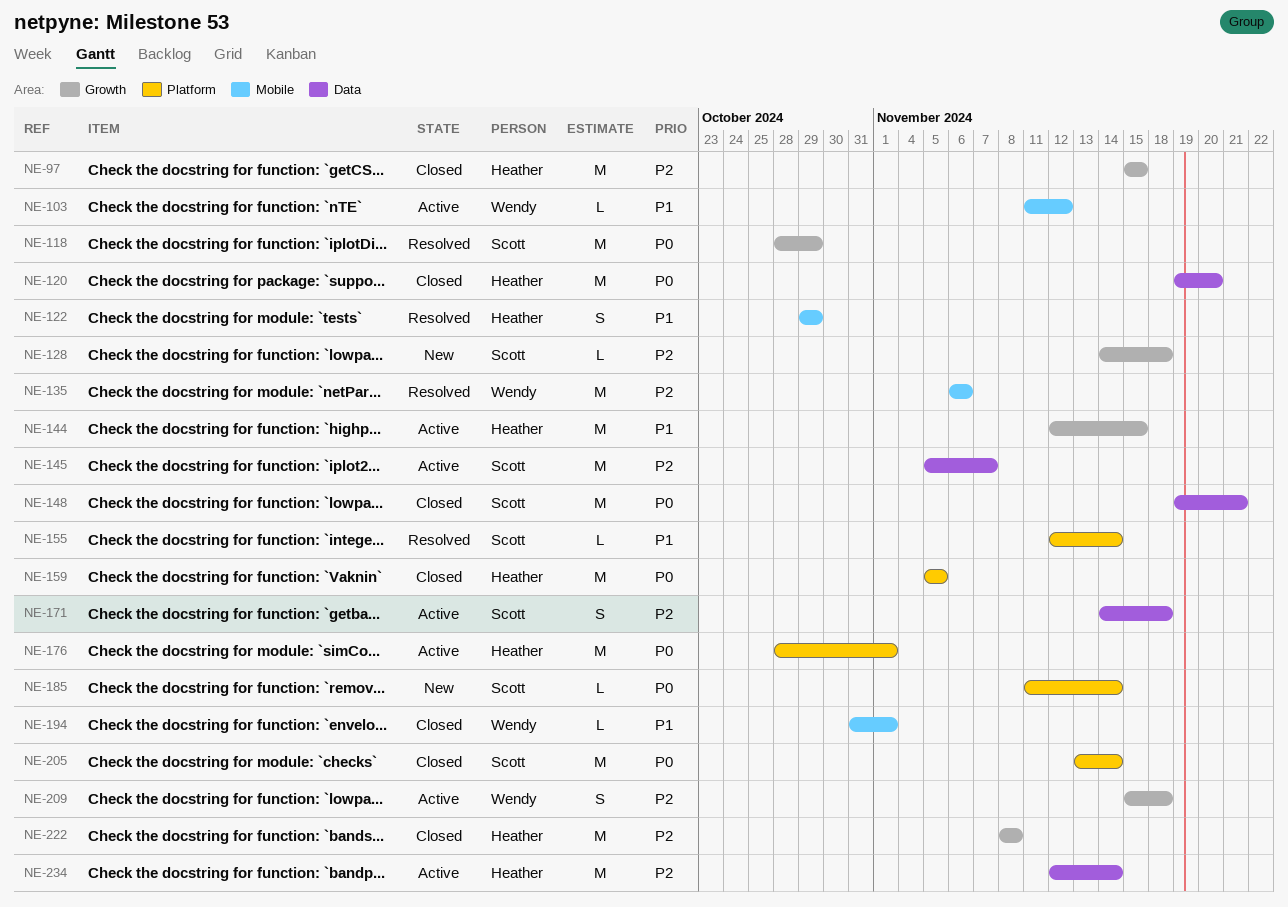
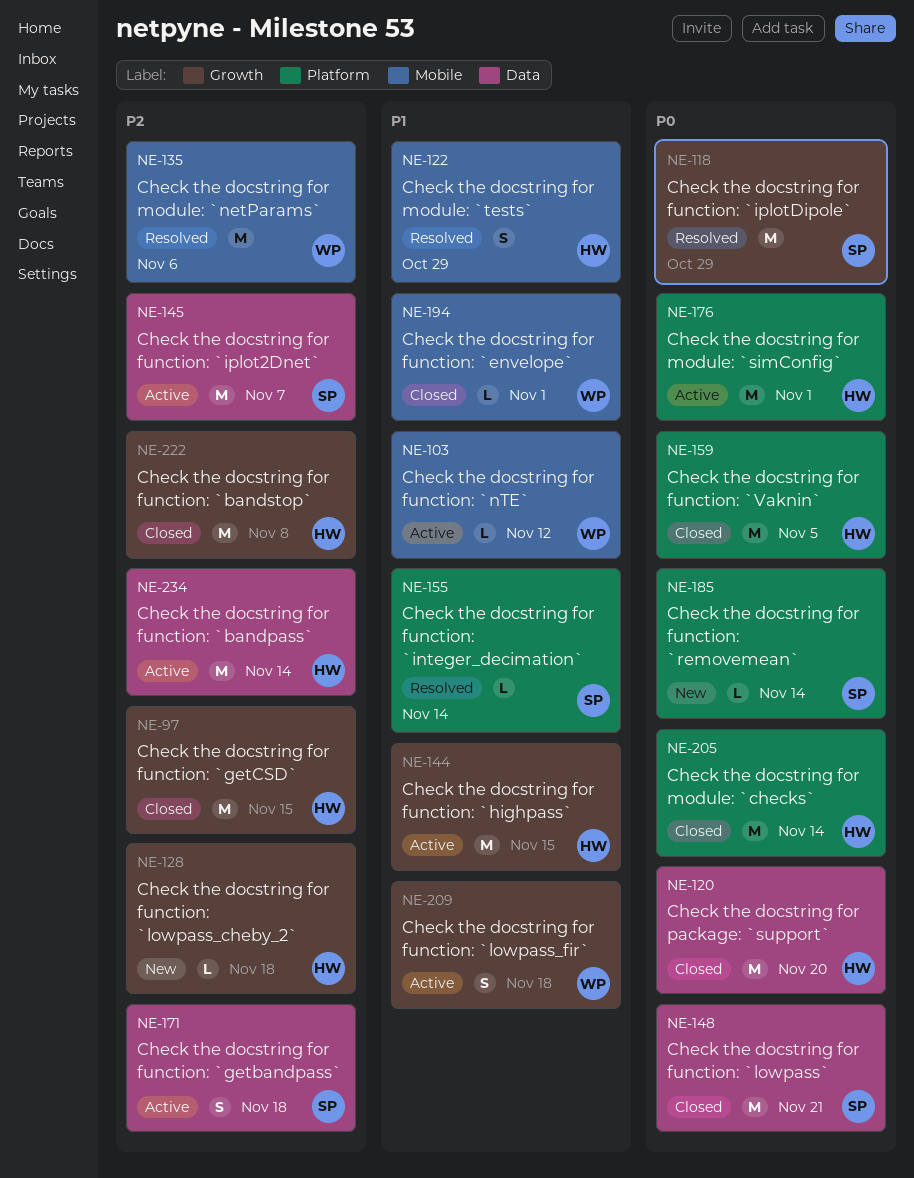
NE-128, owner: Scott -> Heather
NE-205, owner: Scott -> Heather
NE-209, priority: P2 -> P1

